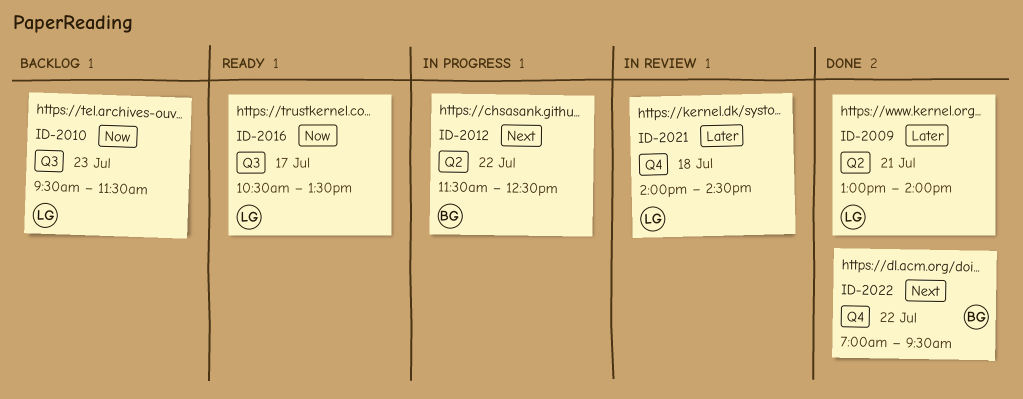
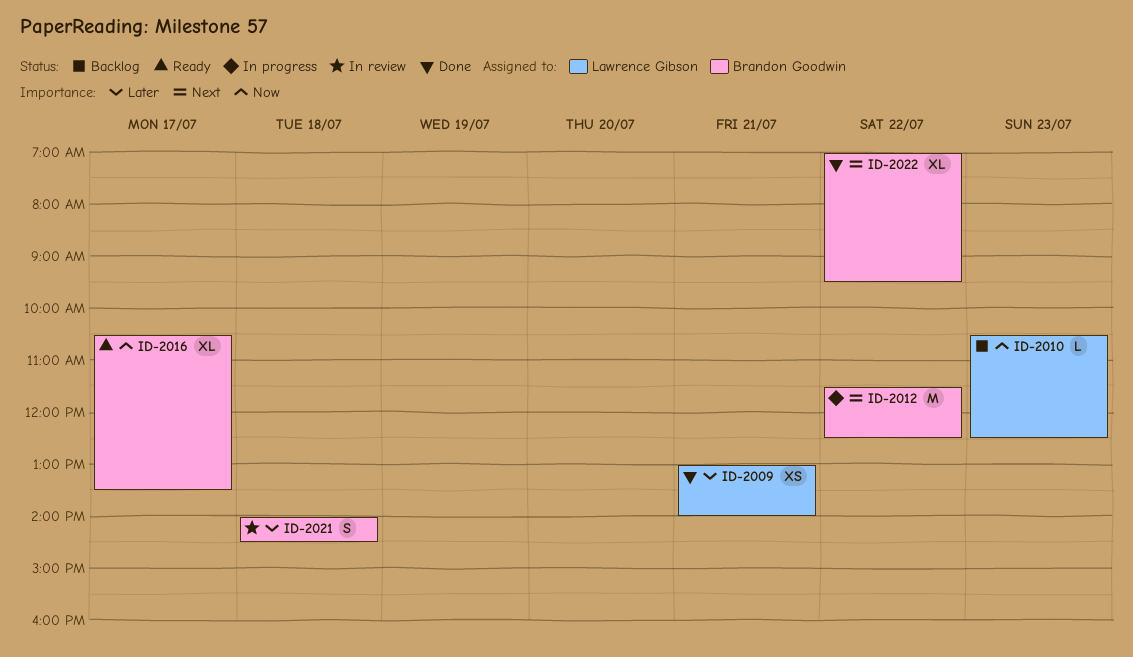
ID-2010, begins: 09:30 -> 10:30
ID-2010, ends: 11:30 -> 12:30
ID-2016, owner: Lawrence Gibson -> Brandon Goodwin
ID-2021, owner: Lawrence Gibson -> Brandon Goodwin

